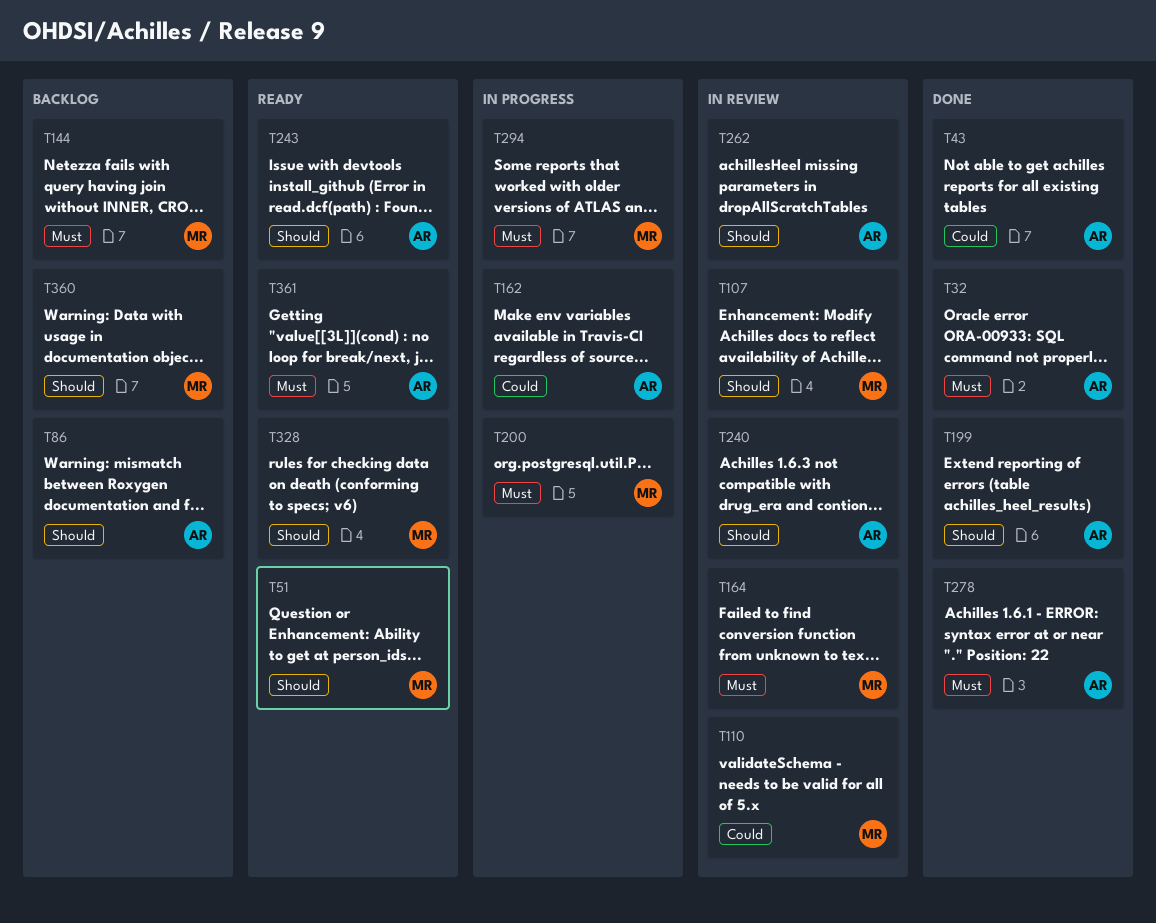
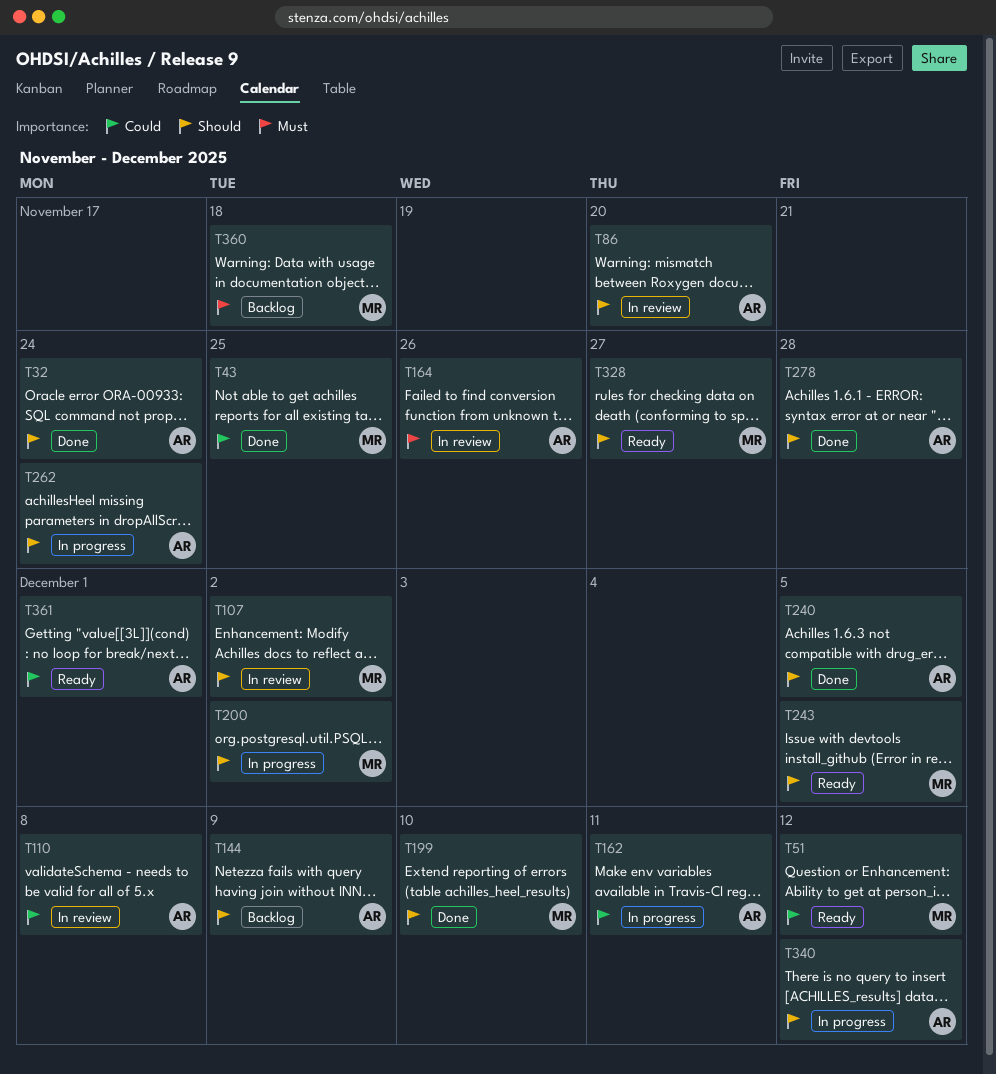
T32, priority: Must -> Should
T43, owner: AR -> MR
T51, priority: Should -> Could
T86, status: Backlog -> In review
T110, owner: MR -> AR
T144, owner: MR -> AR
T144, priority: Must -> Should
T164, owner: MR -> AR
T199, owner: AR -> MR
T200, priority: Must -> Should
T240, status: In review -> Done
T243, owner: AR -> MR
T262, status: In review -> In progress
T278, priority: Must -> Should
T294: present -> none
T340: none -> present
T360, priority: Should -> Must
T361, priority: Must -> Could

